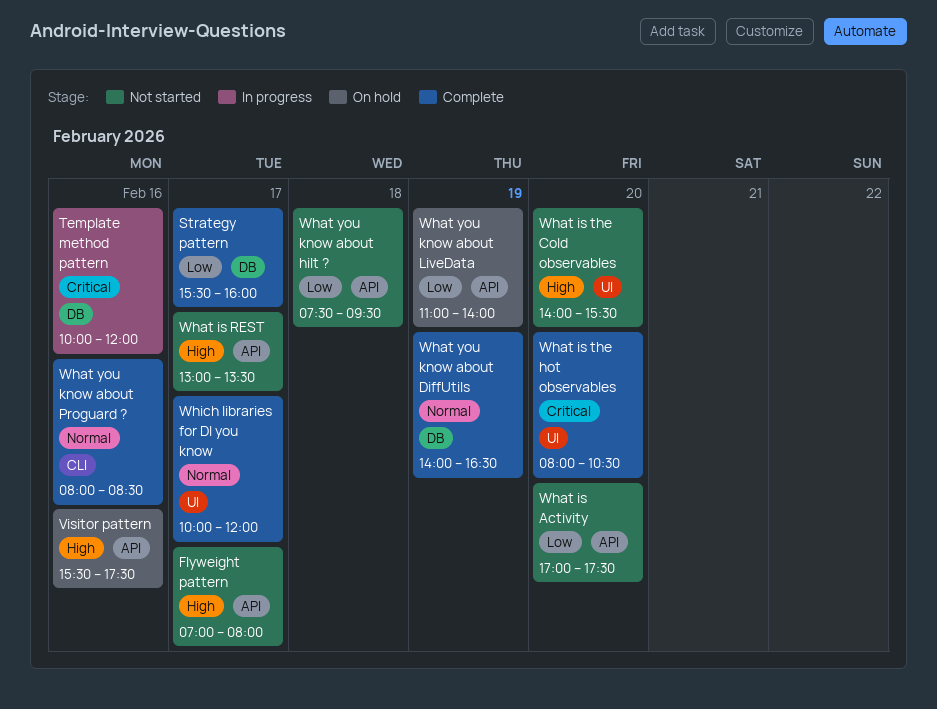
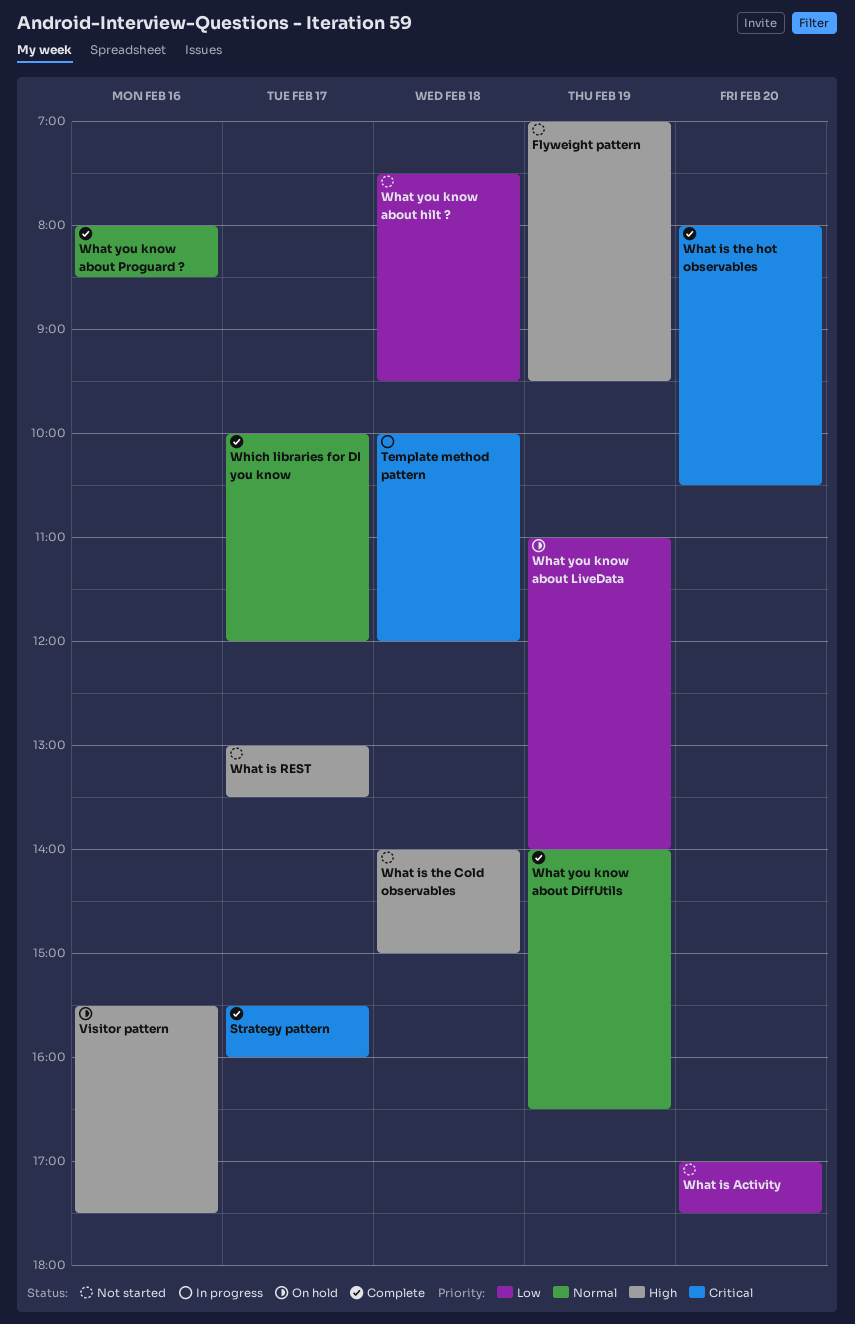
Flyweight pattern, day: Feb 17 -> Feb 19
Flyweight pattern, ends: 08:00 -> 09:30
Strategy pattern, priority: Low -> Critical
Template method pattern, day: Feb 16 -> Feb 18
What is the Cold observables, day: Feb 20 -> Feb 18
What is the Cold observables, ends: 15:30 -> 15:00

